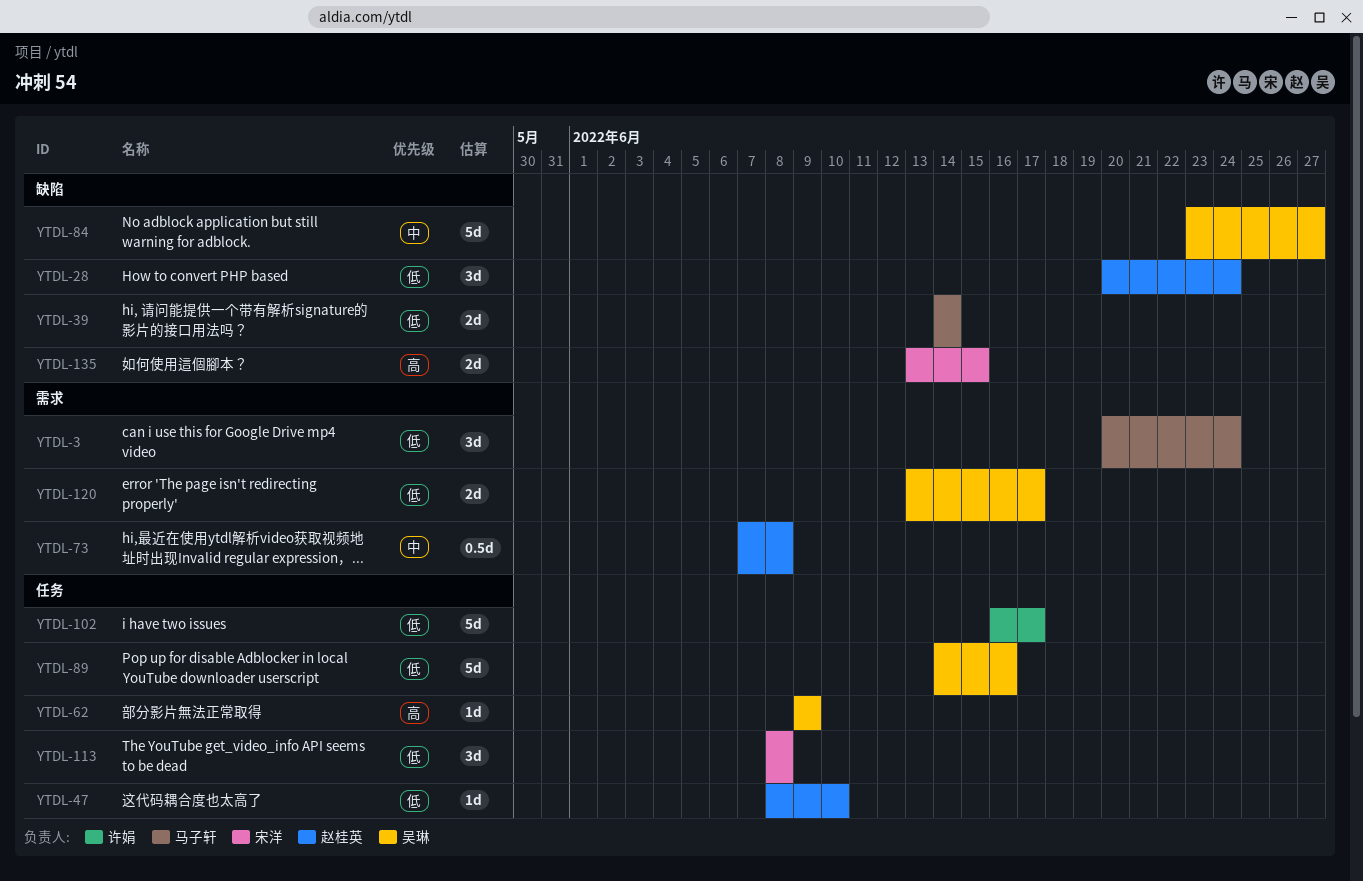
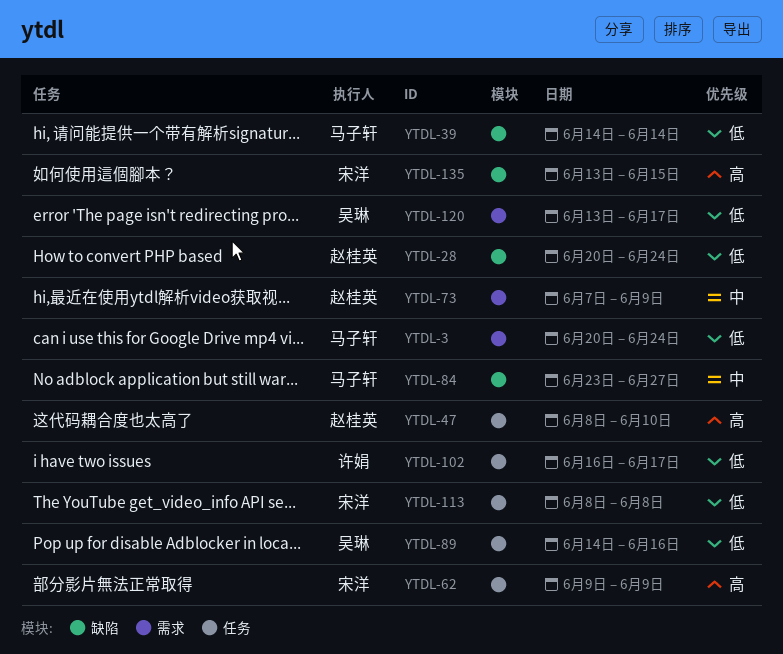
YTDL-47, priority: 低 -> 高
YTDL-62, owner: 吴琳 -> 宋洋
YTDL-73, due: Jun 8 -> Jun 9
YTDL-84, owner: 吴琳 -> 马子轩

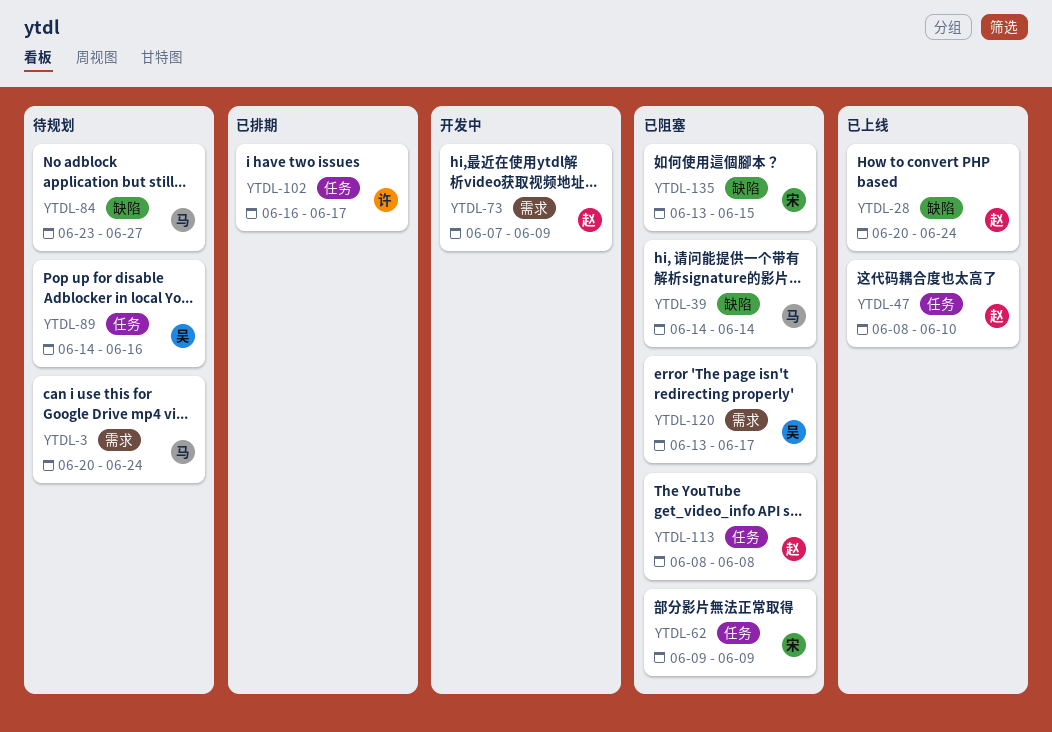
YTDL-113, owner: 宋洋 -> 赵桂英

